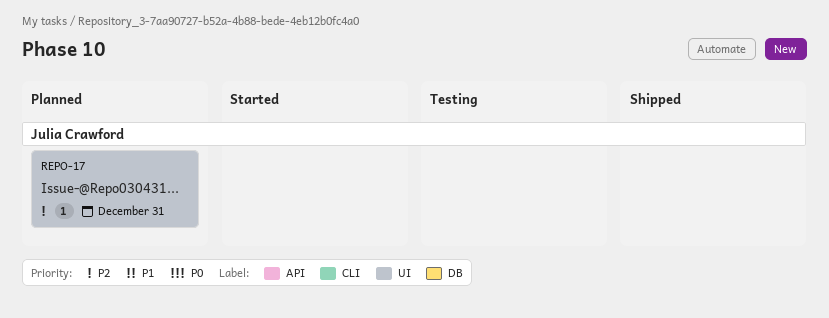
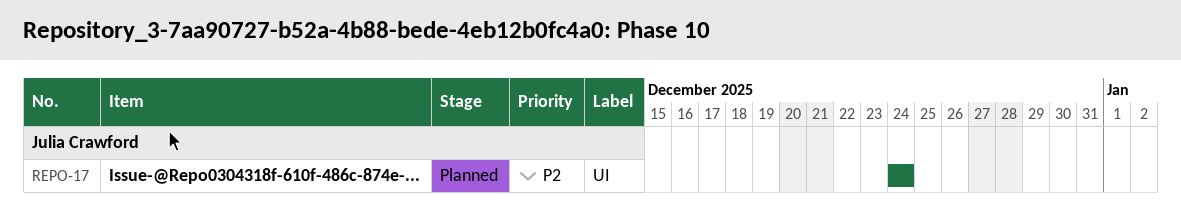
REPO-17, due: Dec 31 -> Dec 24

